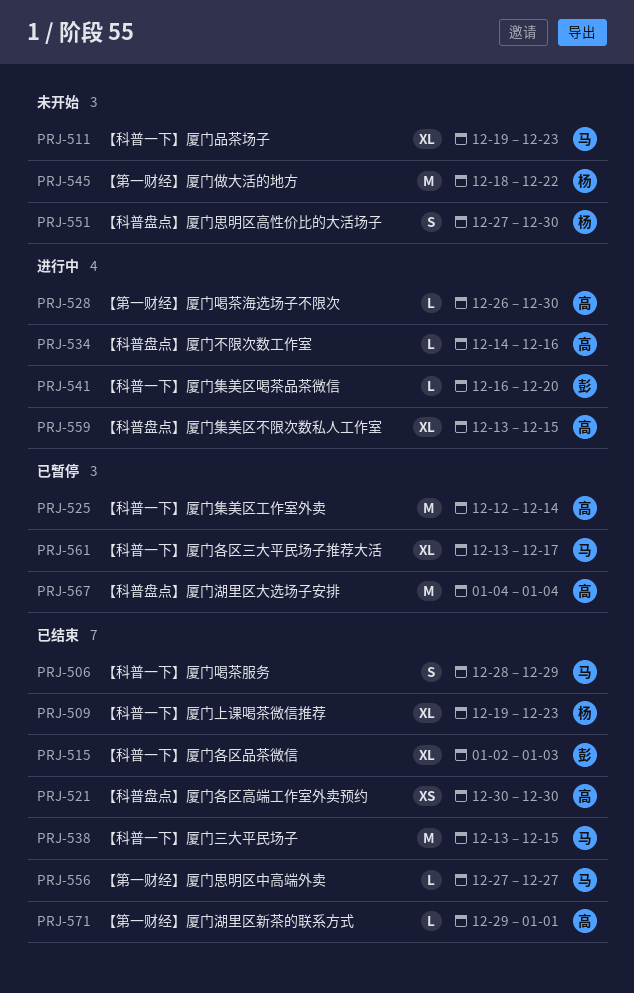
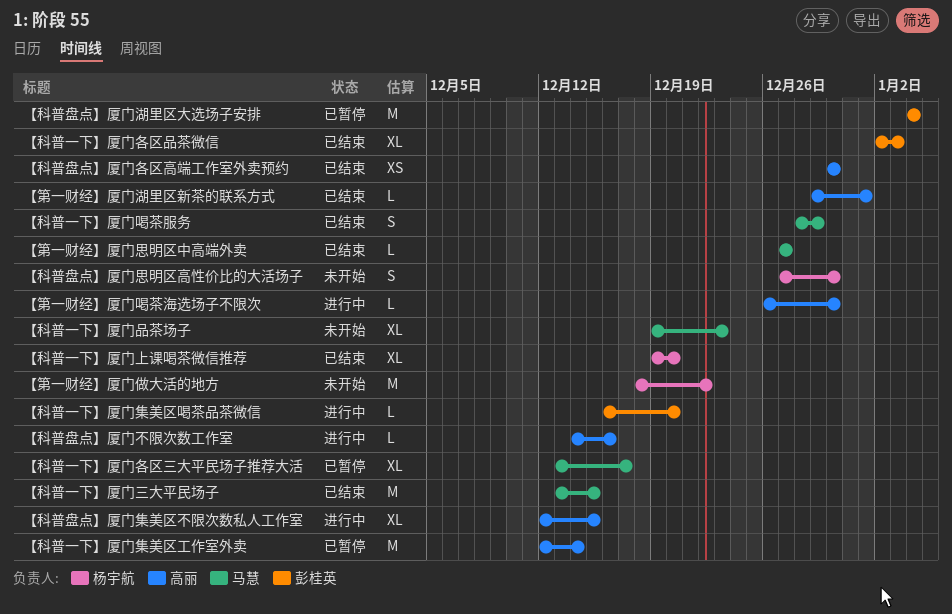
【科普一下】厦门上课喝茶微信推荐, due: Dec 23 -> Dec 20
【科普盘点】厦门湖里区大选场子安排, owner: 高丽 -> 彭桂英
【科普盘点】厦门集美区不限次数私人工作室, start: Dec 13 -> Dec 12

